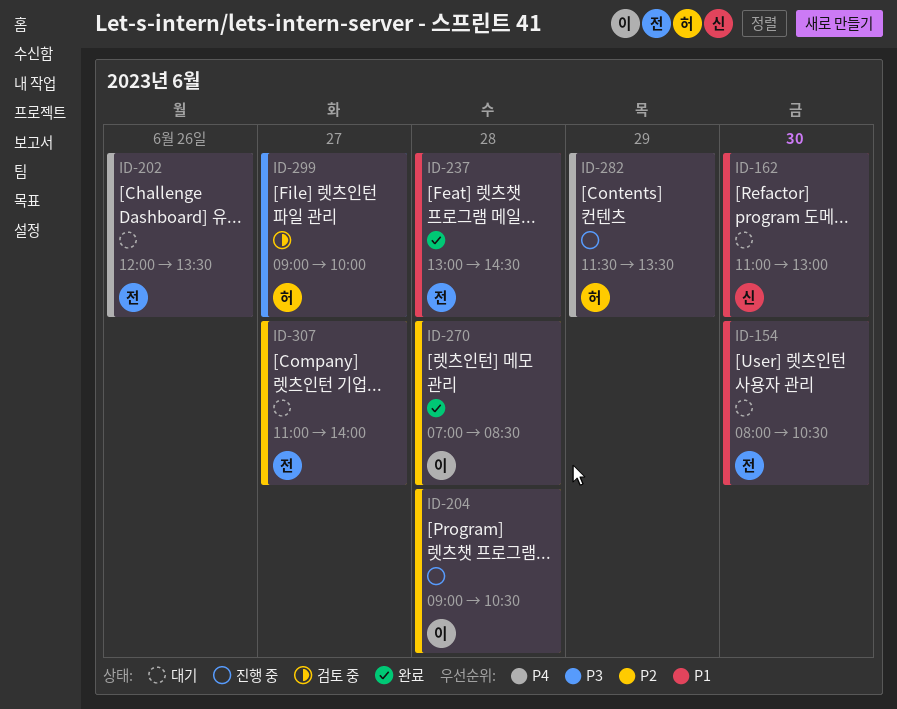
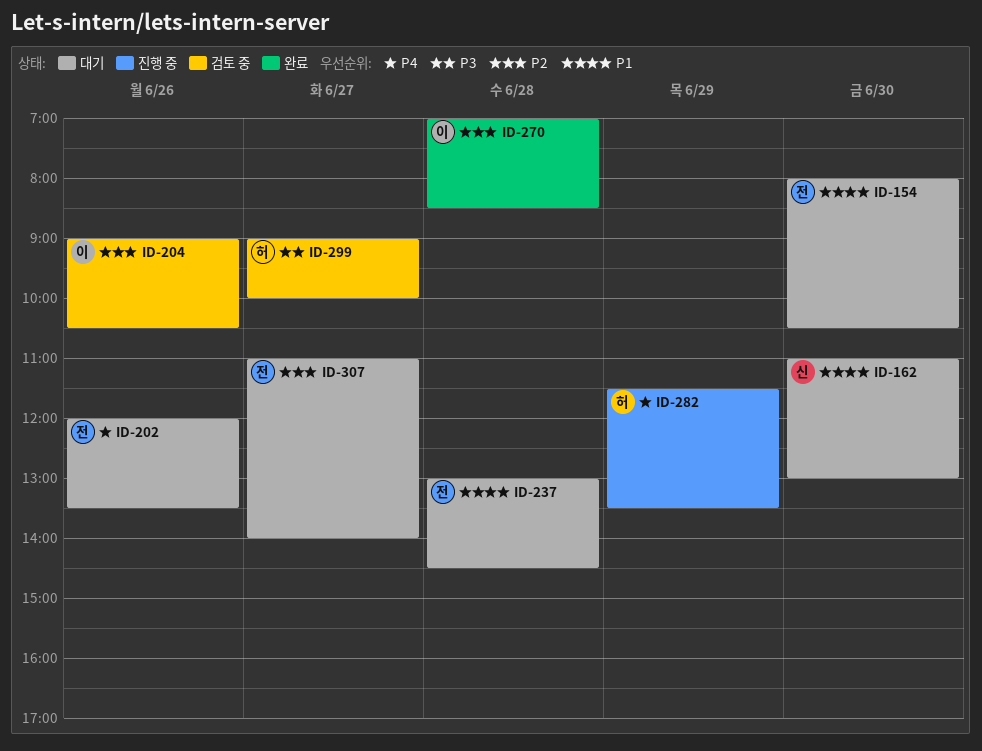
ID-204, status: 진행 중 -> 검토 중
ID-204, day: Jun 28 -> Jun 26
ID-237, status: 완료 -> 대기

